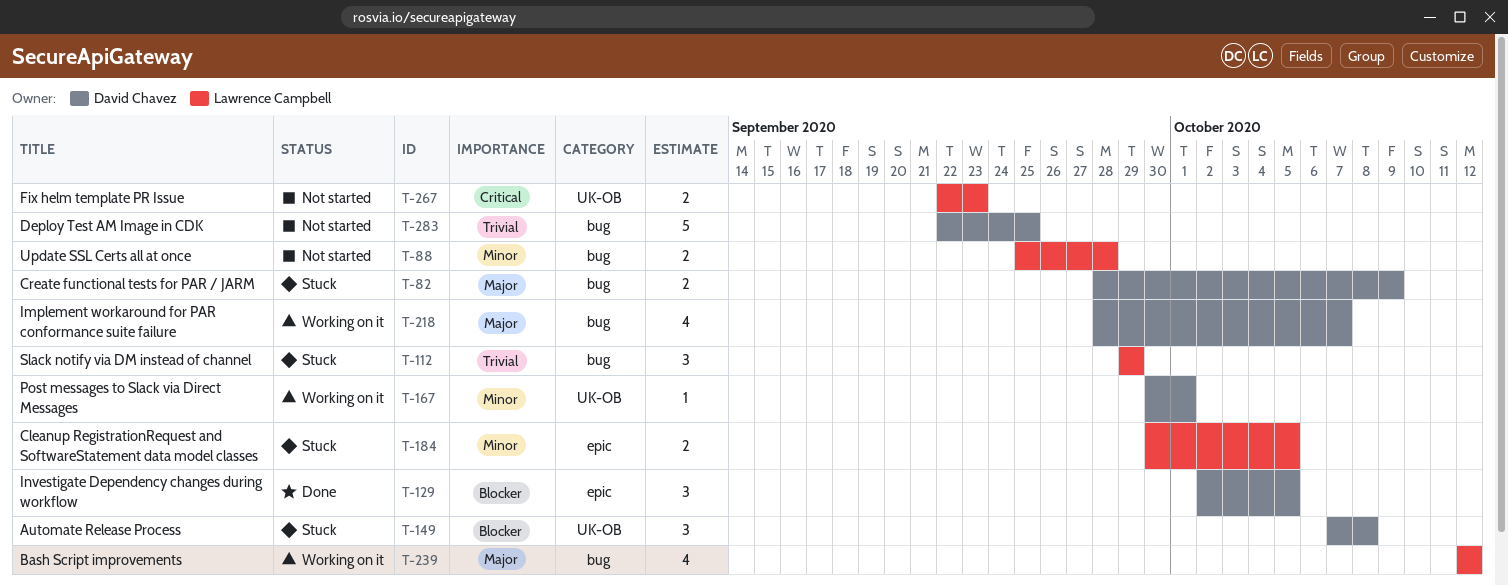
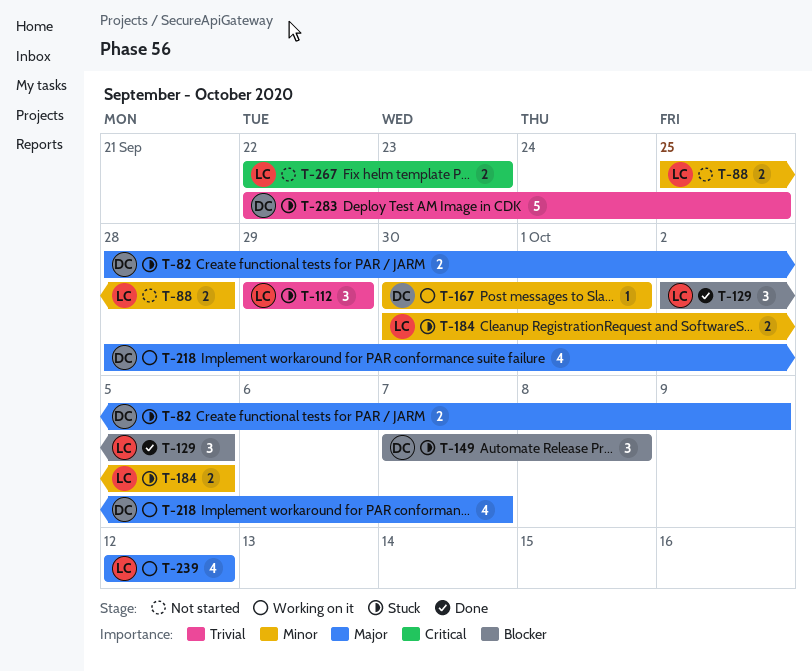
T-129, owner: David Chavez -> Lawrence Campbell
T-283, status: Not started -> Stuck

